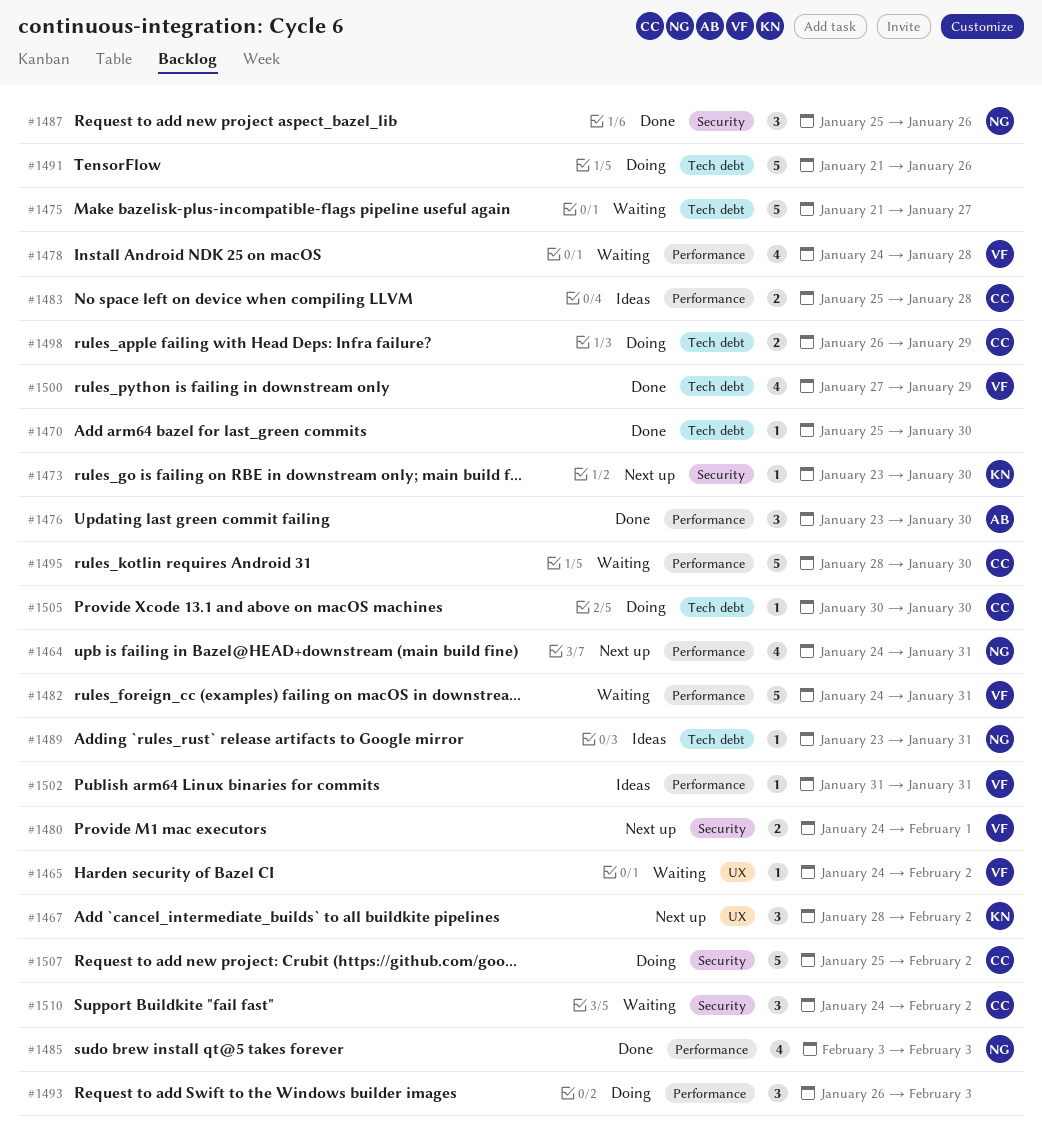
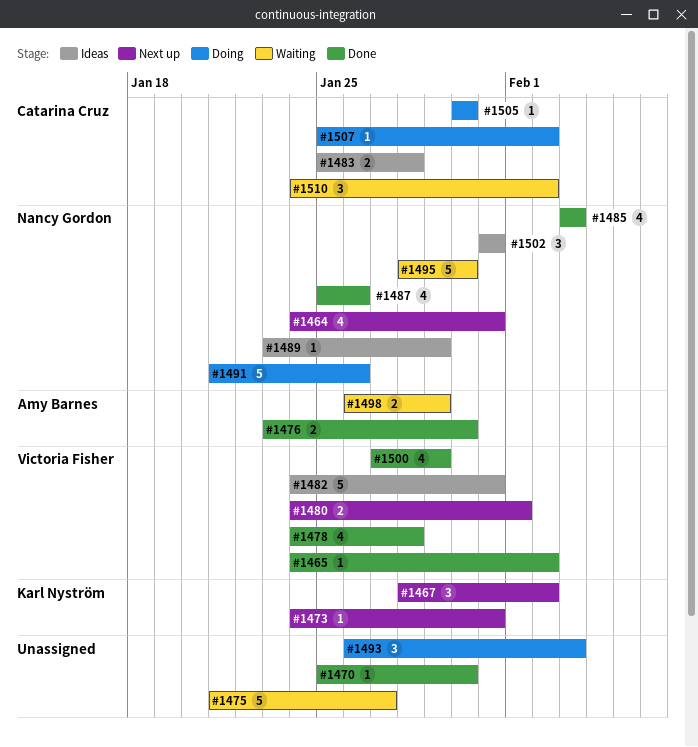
#1465, status: Waiting -> Done
#1473, start: Jan 23 -> Jan 24
#1473, due: Jan 30 -> Jan 31
#1476, estimate: 3 -> 2
#1478, status: Waiting -> Done
#1482, status: Waiting -> Ideas
#1487, estimate: 3 -> 4
#1489, due: Jan 31 -> Jan 29
#1491, owner: none -> Nancy Gordon
#1495, owner: Catarina Cruz -> Nancy Gordon
#1498, status: Doing -> Waiting
#1498, owner: Catarina Cruz -> Amy Barnes
#1502, owner: Victoria Fisher -> Nancy Gordon
#1502, estimate: 1 -> 3
#1507, estimate: 5 -> 1

